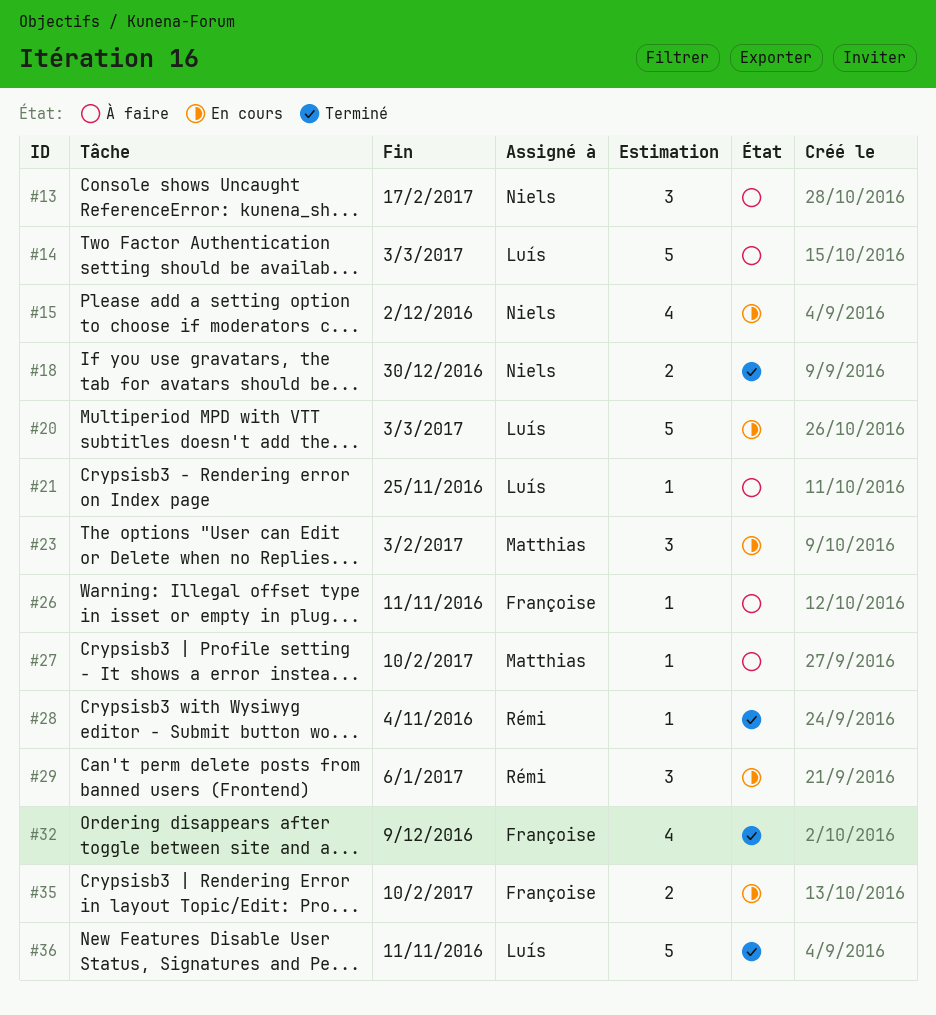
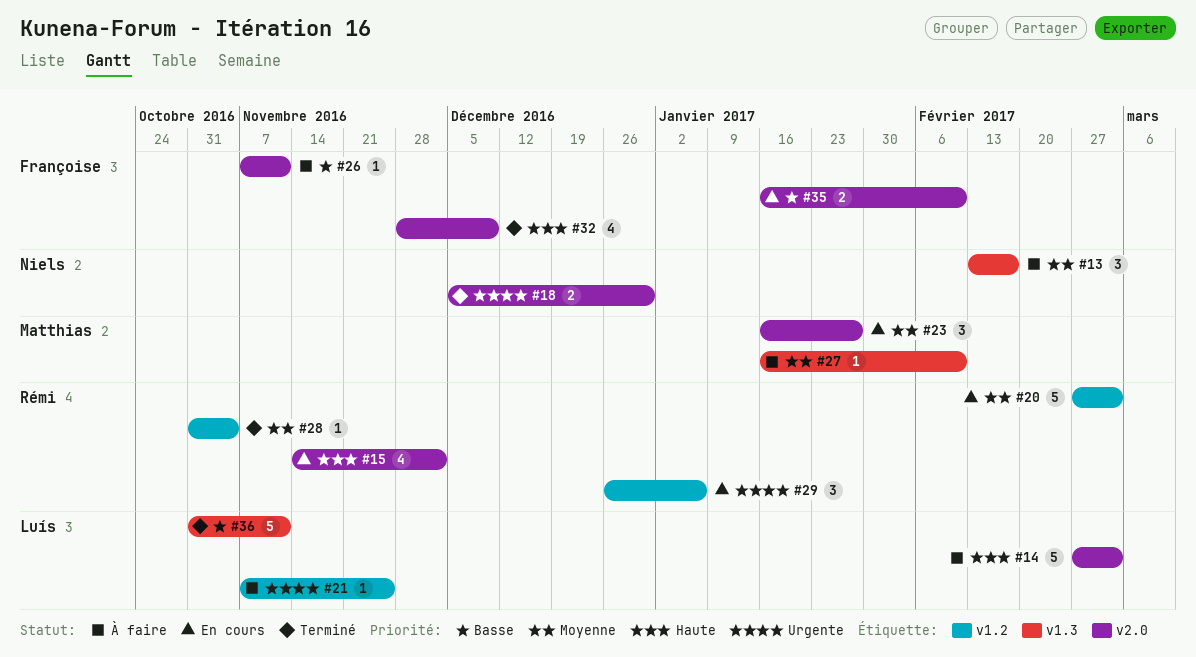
#15, owner: Niels -> Rémi
#20, owner: Luís -> Rémi
#23, due: Feb 3 -> Jan 27

